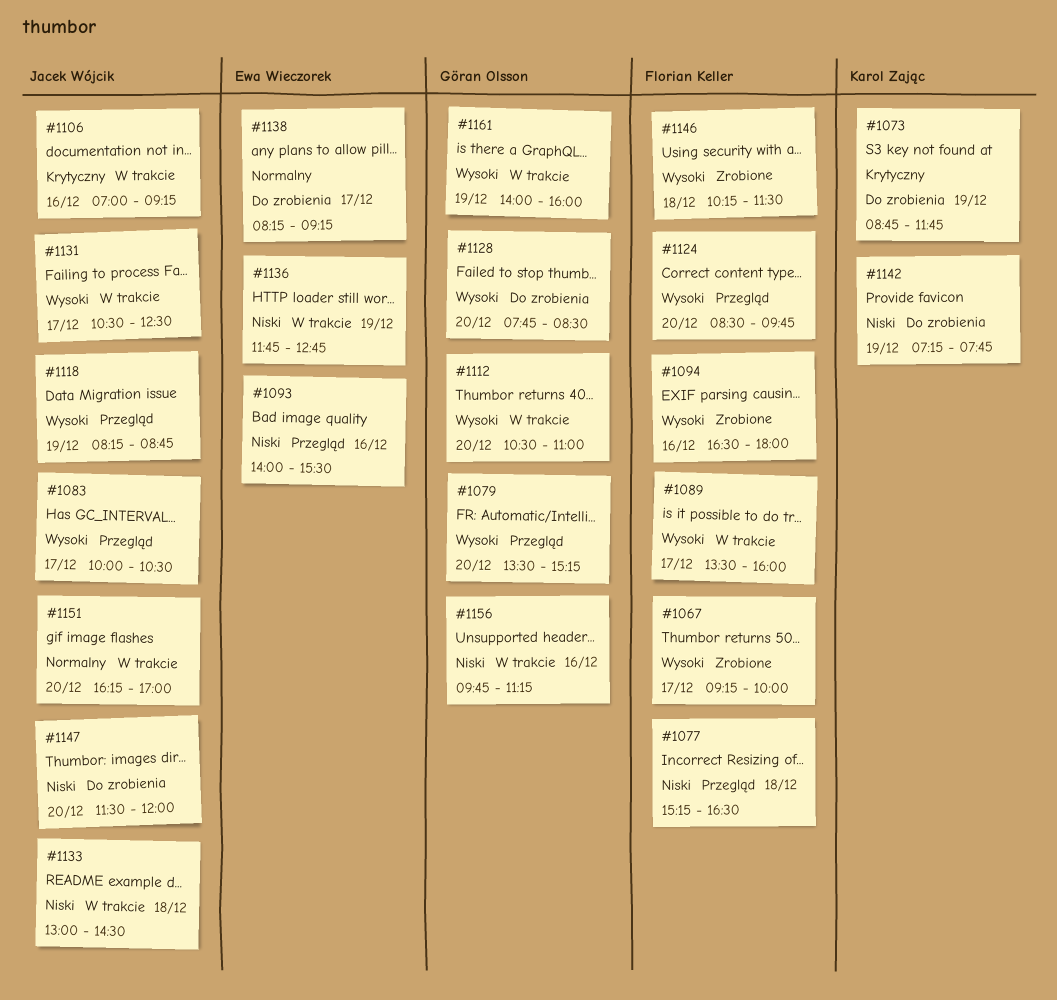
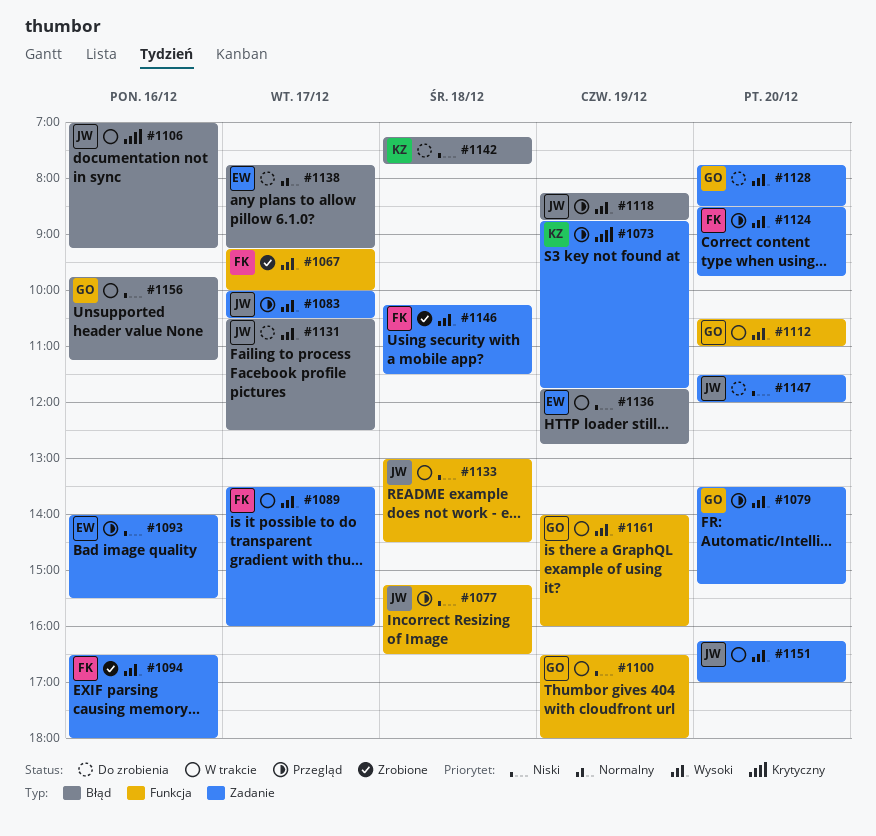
#1073, status: Do zrobienia -> Przegląd
#1077, owner: Florian Keller -> Jacek Wójcik
#1100: none -> present
#1131, status: W trakcie -> Do zrobienia
#1138, begins: 08:15 -> 07:45
#1142, day: Dec 19 -> Dec 18
#1151, priority: Normalny -> Wysoki

